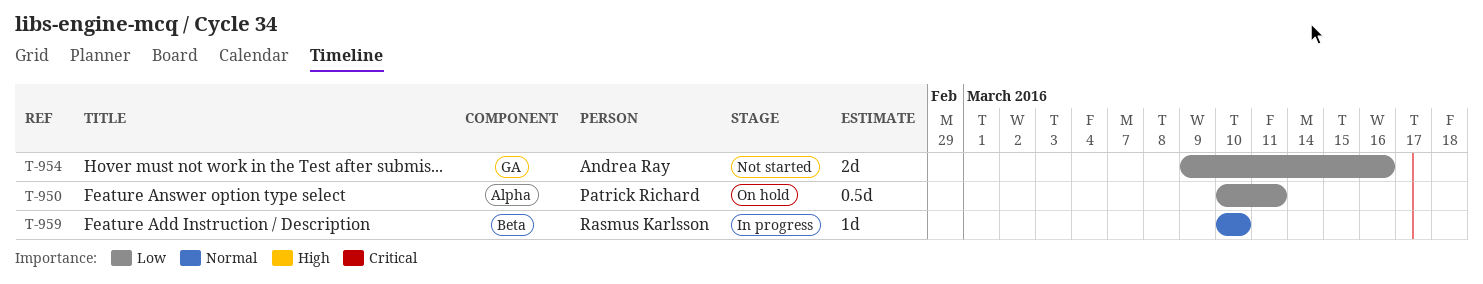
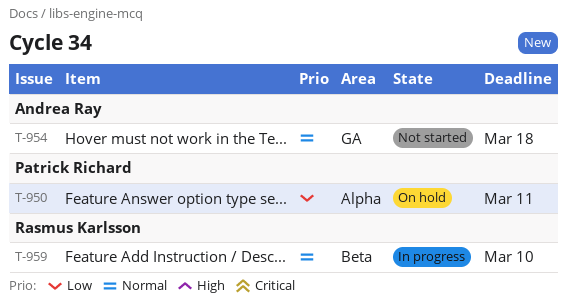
T-954, priority: Low -> Normal
T-954, due: Mar 16 -> Mar 18

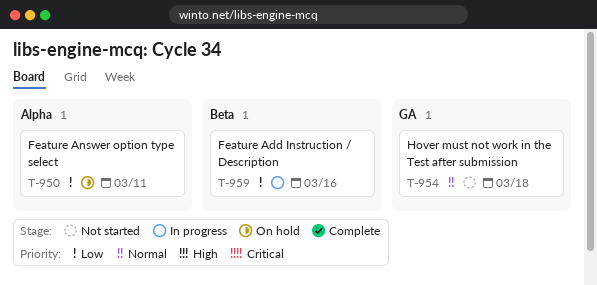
T-959, priority: Normal -> Low
T-959, due: Mar 10 -> Mar 16

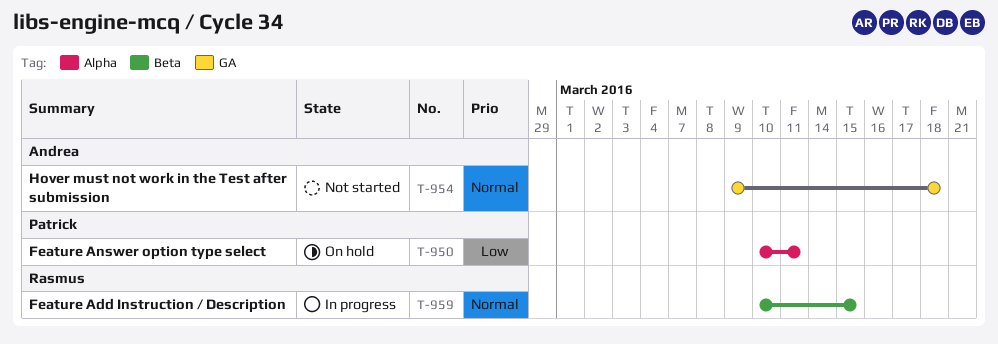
T-959, priority: Low -> Normal
T-959, due: Mar 16 -> Mar 15

